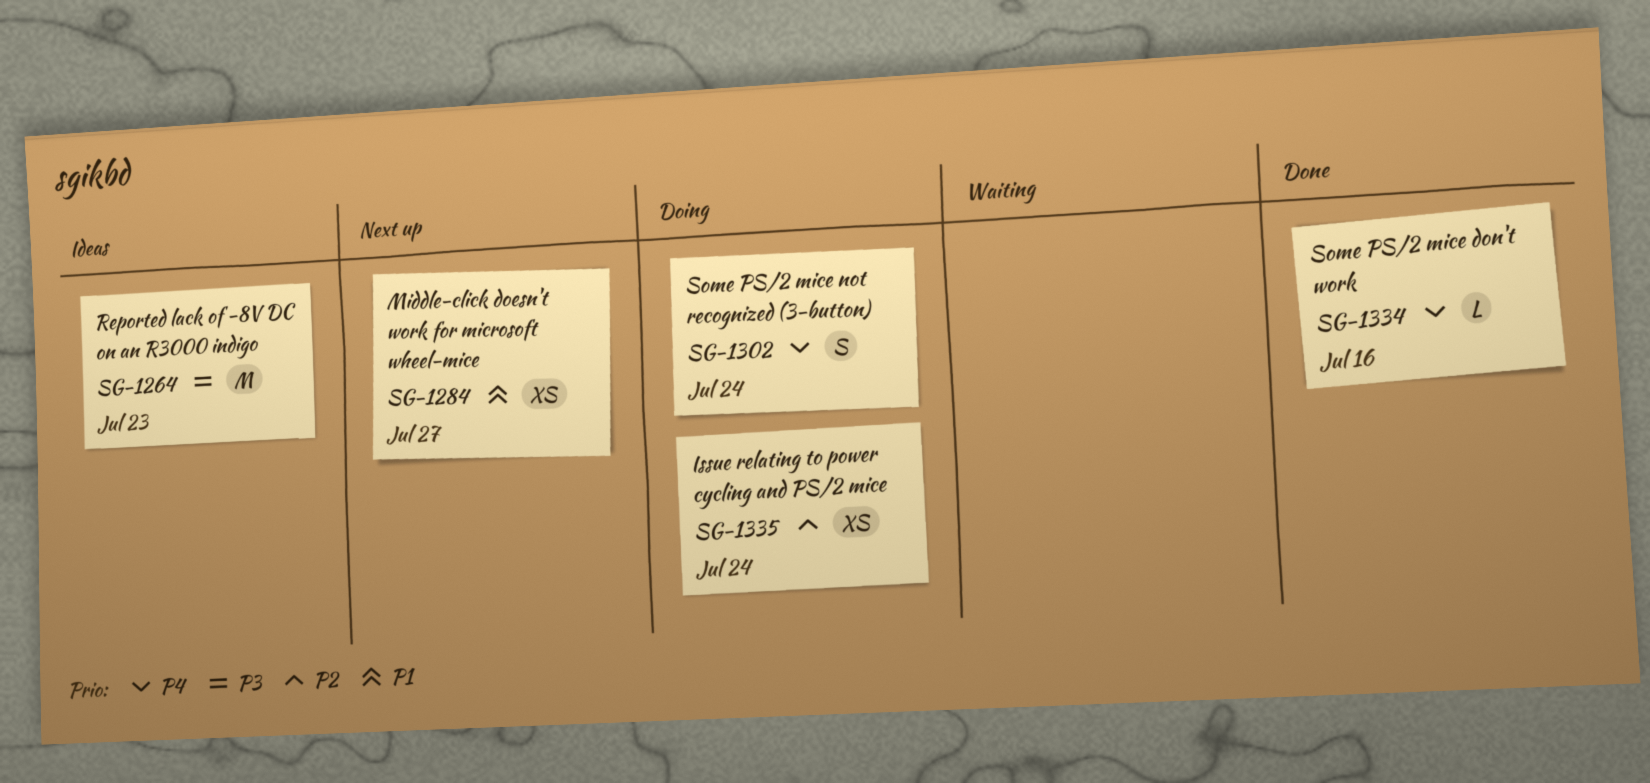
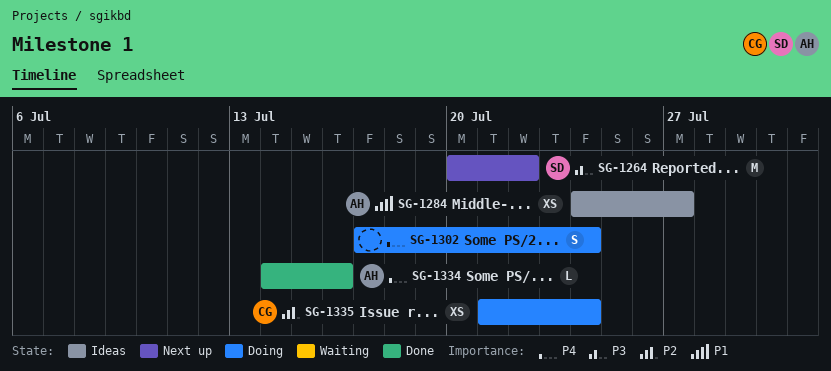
SG-1264, status: Ideas -> Next up
SG-1264, due: Jul 23 -> Jul 22
SG-1284, status: Next up -> Ideas

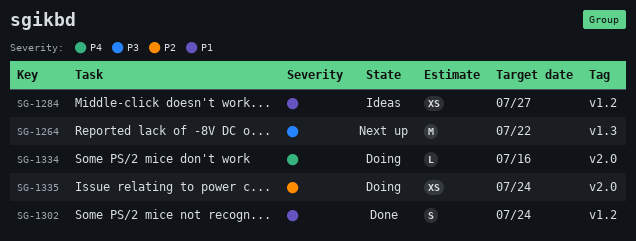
SG-1302, status: Doing -> Done
SG-1302, priority: P4 -> P1
SG-1334, status: Done -> Doing

